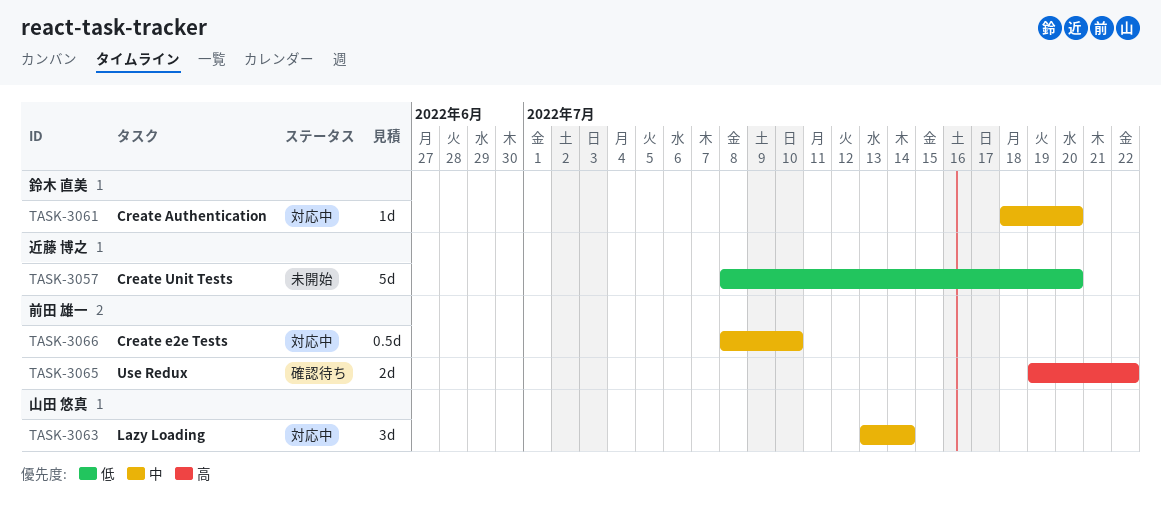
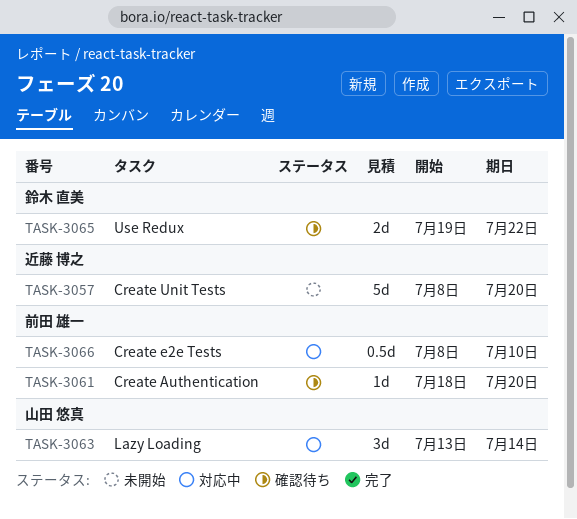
TASK-3061, status: 対応中 -> 確認待ち
TASK-3061, owner: 鈴木 直美 -> 前田 雄一
TASK-3065, owner: 前田 雄一 -> 鈴木 直美

